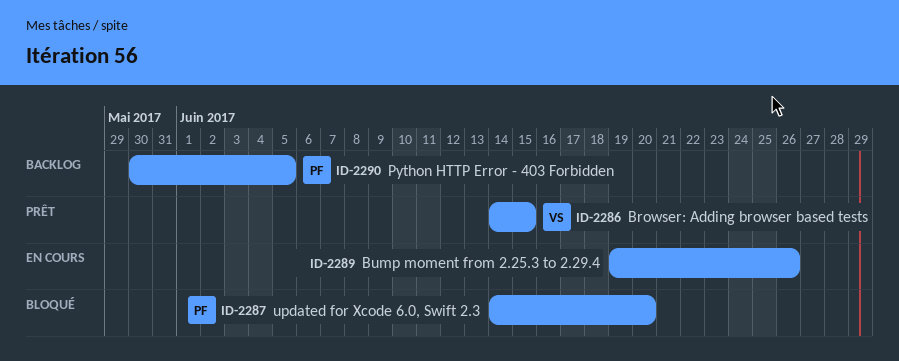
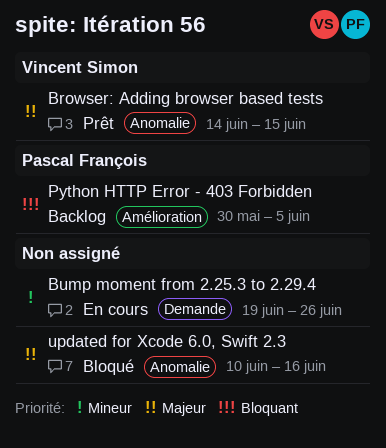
updated for Xcode 6.0, Swift 2.3, owner: Pascal François -> none
updated for Xcode 6.0, Swift 2.3, start: Jun 14 -> Jun 10
updated for Xcode 6.0, Swift 2.3, due: Jun 20 -> Jun 16

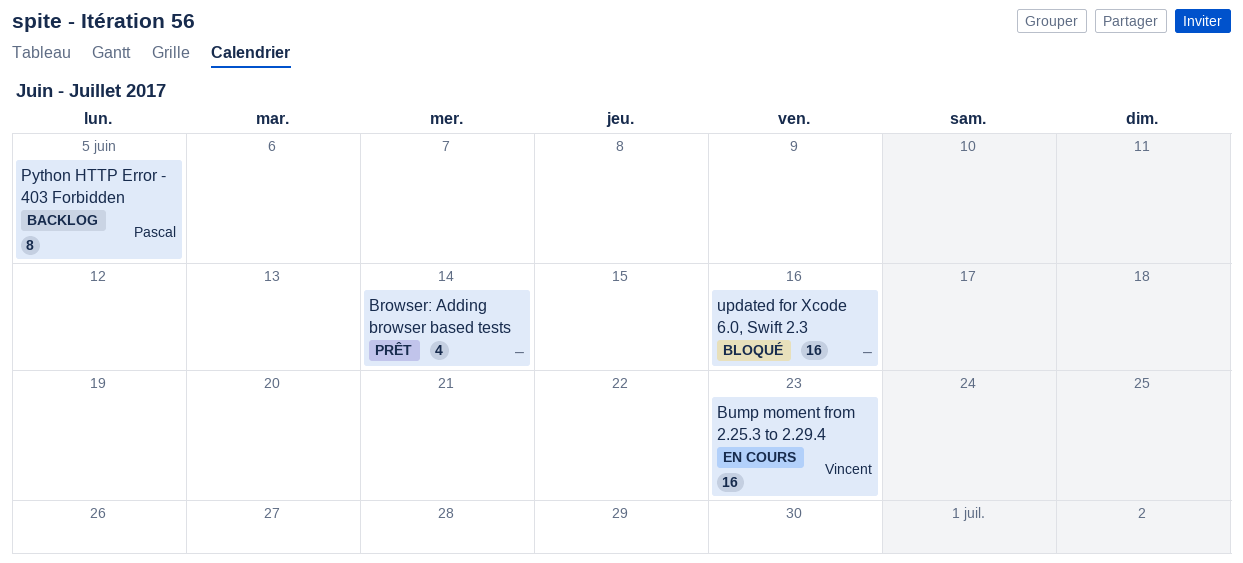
Browser: Adding browser based tests, owner: Vincent Simon -> none
Browser: Adding browser based tests, due: Jun 15 -> Jun 14
Bump moment from 2.25.3 to 2.29.4, owner: none -> Vincent Simon
Bump moment from 2.25.3 to 2.29.4, due: Jun 26 -> Jun 23

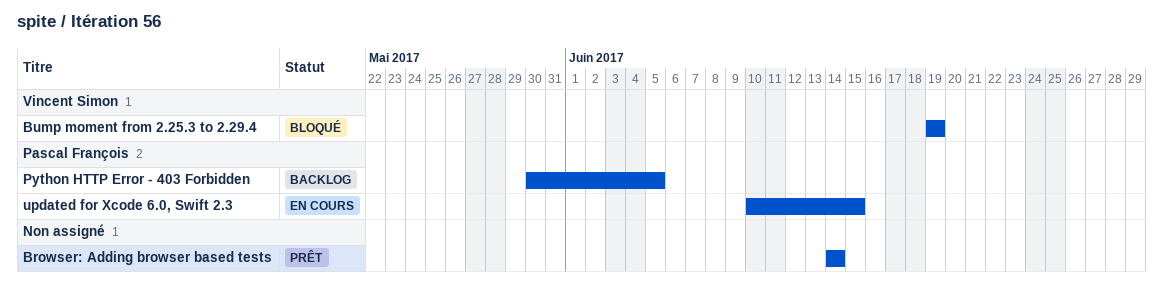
Bump moment from 2.25.3 to 2.29.4, status: En cours -> Bloqué
Bump moment from 2.25.3 to 2.29.4, due: Jun 23 -> Jun 19
updated for Xcode 6.0, Swift 2.3, status: Bloqué -> En cours
updated for Xcode 6.0, Swift 2.3, owner: none -> Pascal François
updated for Xcode 6.0, Swift 2.3, due: Jun 16 -> Jun 15

